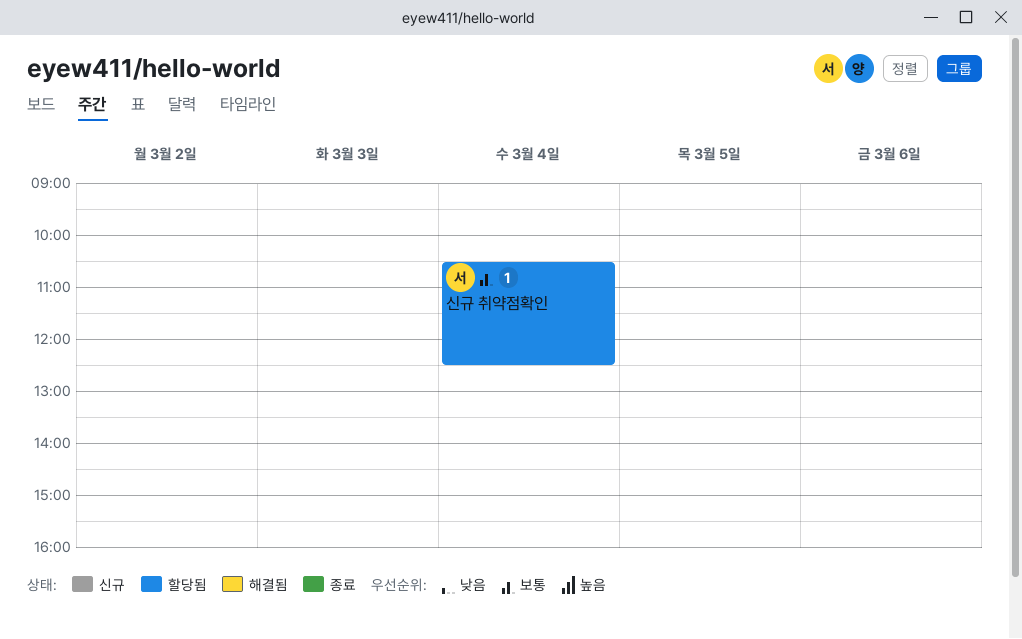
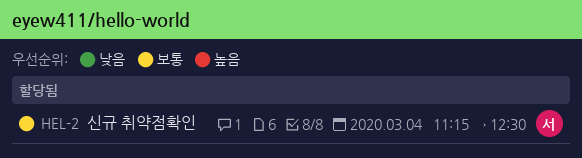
신규 취약점확인, begins: 10:30 -> 11:15

